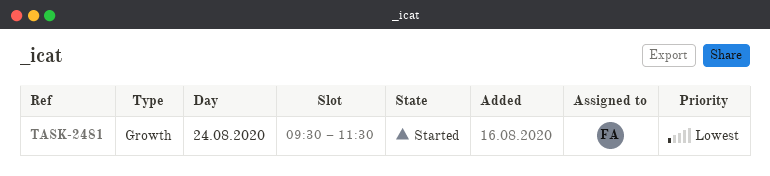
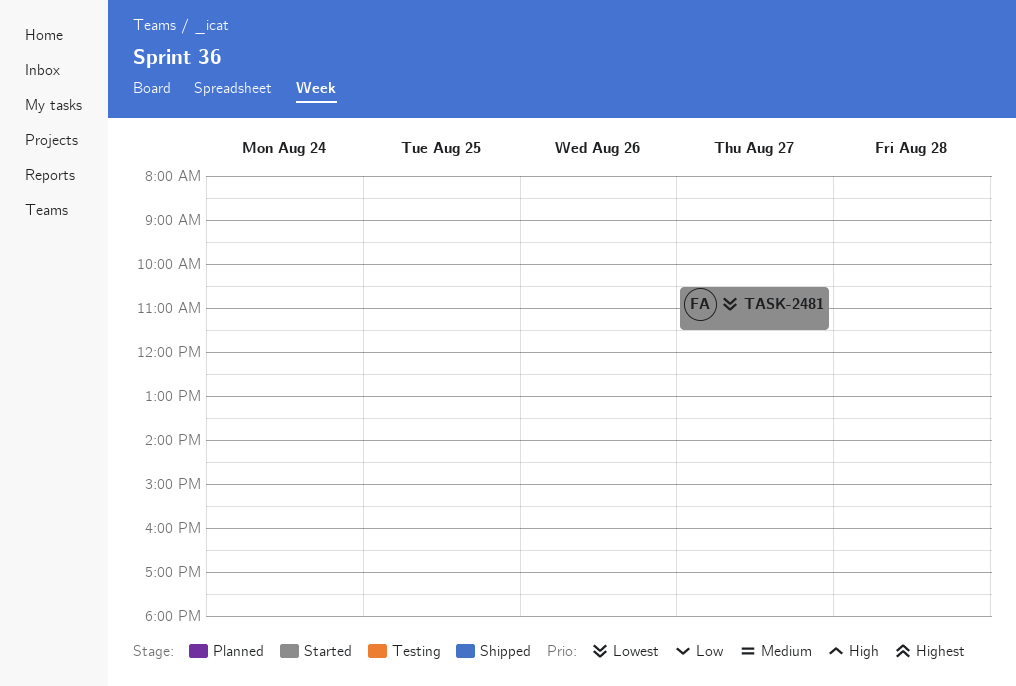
TASK-2481, day: Aug 24 -> Aug 27
TASK-2481, begins: 09:30 -> 10:30

